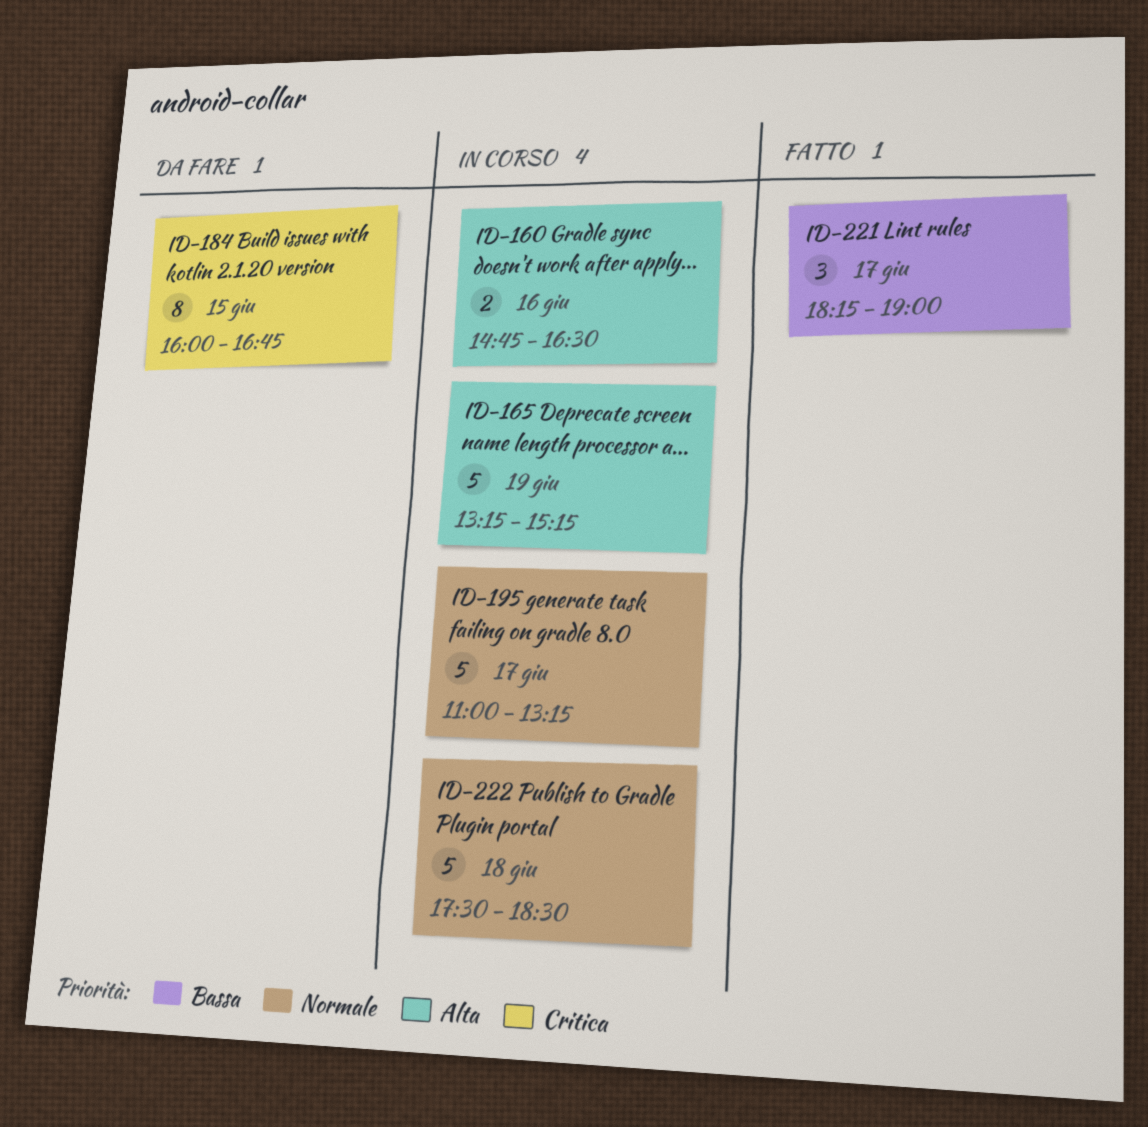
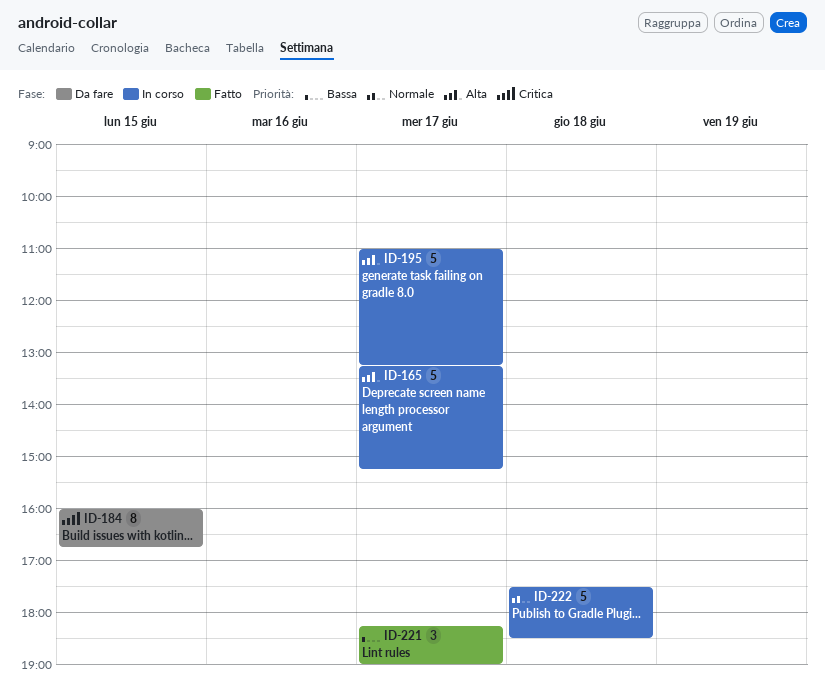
ID-160: present -> none
ID-165, day: Jun 19 -> Jun 17
ID-195, priority: Normale -> Alta

